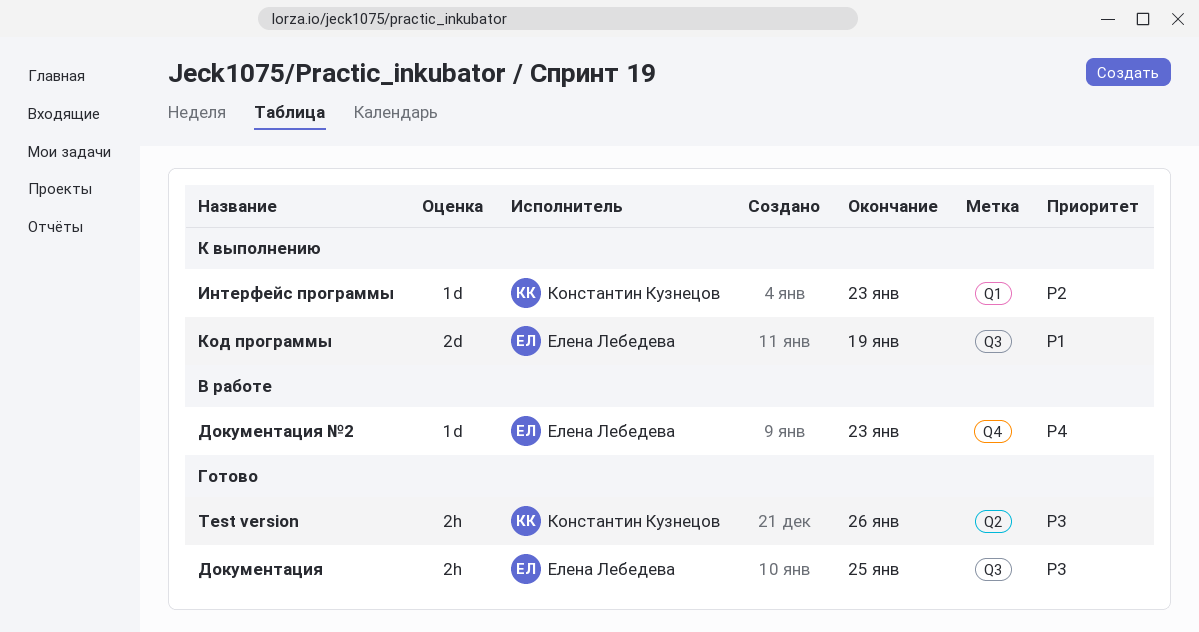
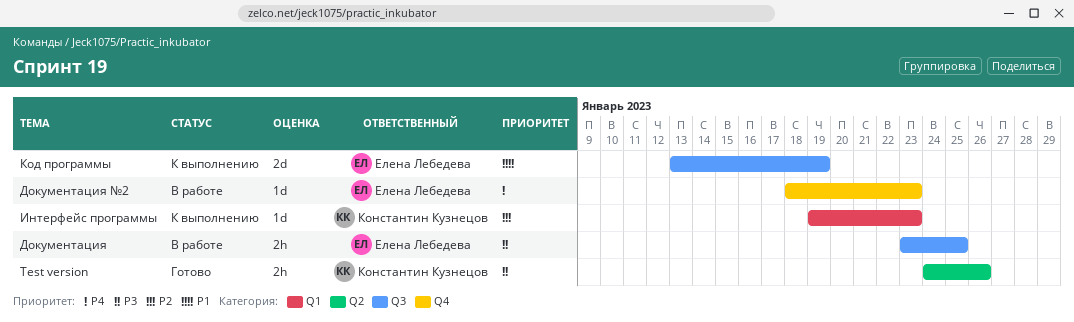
Документация, status: Готово -> В работе

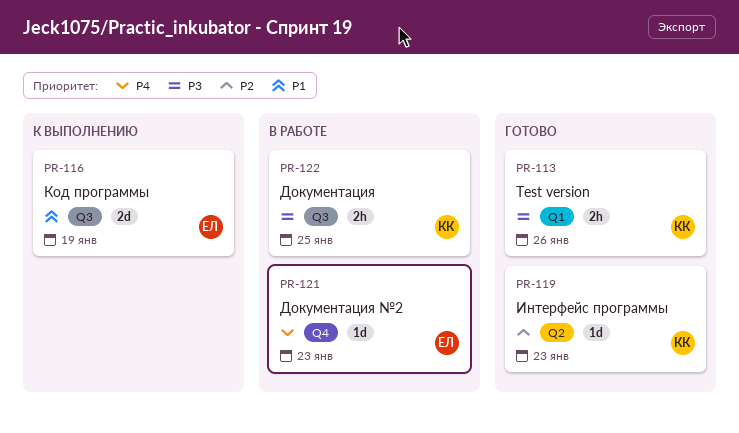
Test version, label: Q2 -> Q1
Документация, owner: Елена Лебедева -> Константин Кузнецов
Интерфейс программы, status: К выполнению -> Готово
Интерфейс программы, label: Q1 -> Q2

